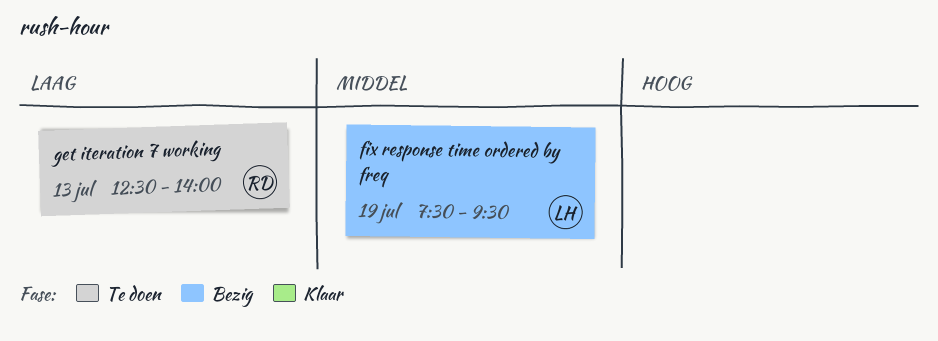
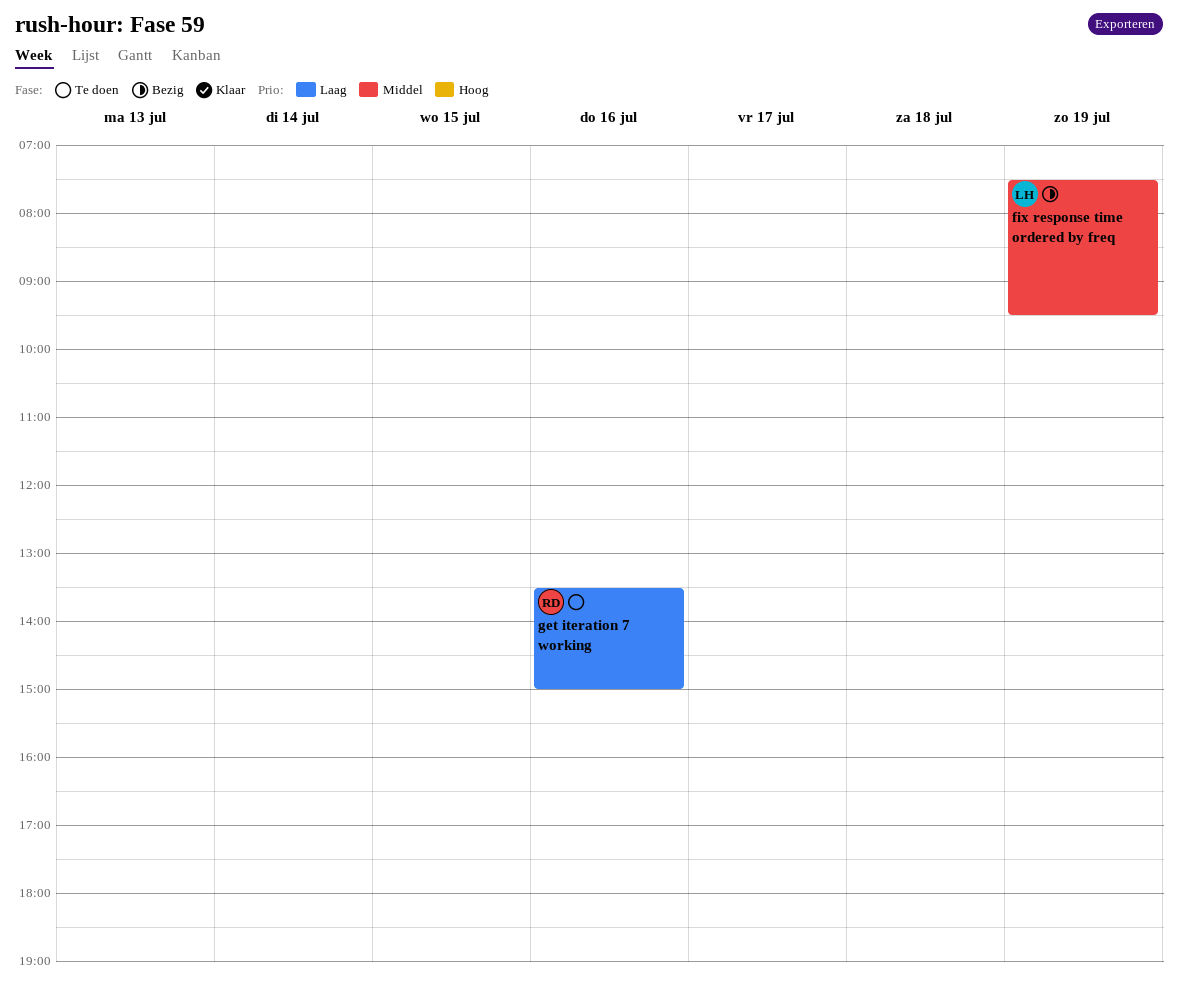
get iteration 7 working, day: Jul 13 -> Jul 16
get iteration 7 working, begins: 12:30 -> 13:30
get iteration 7 working, ends: 14:00 -> 15:00

